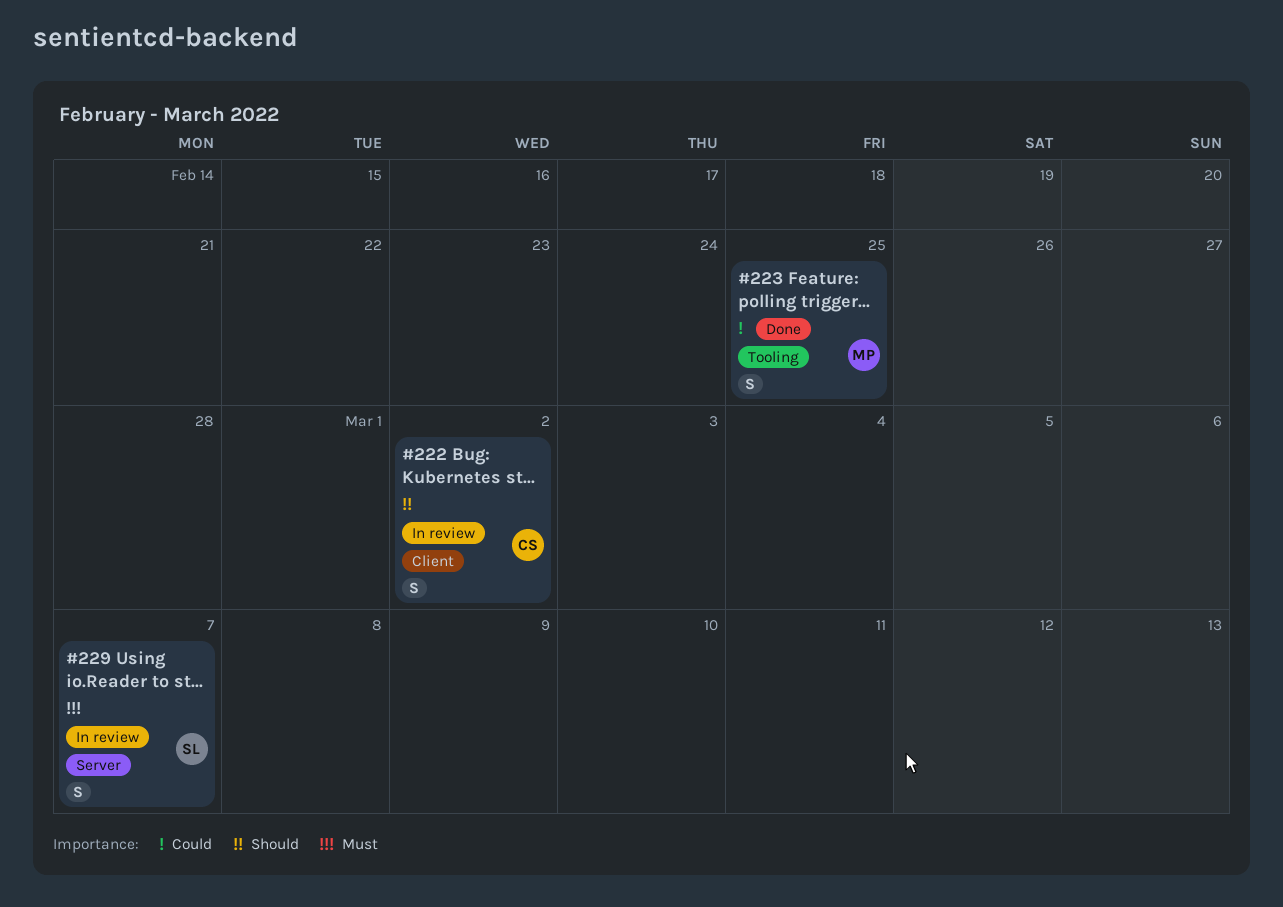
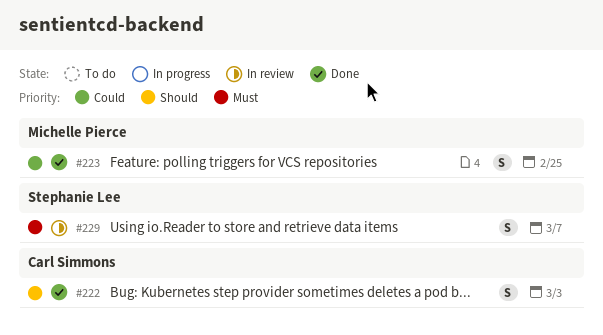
#222, status: In review -> Done
#222, due: Mar 2 -> Mar 3

